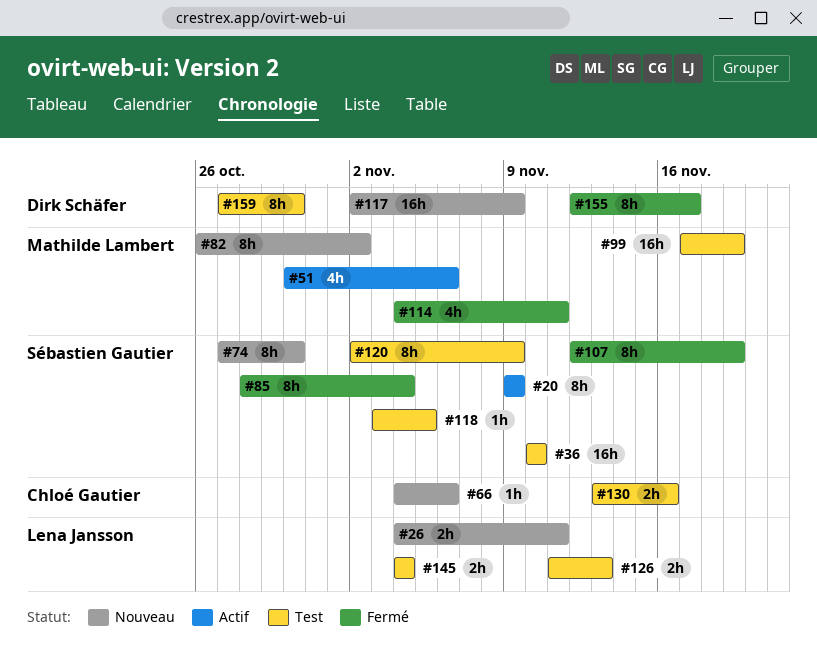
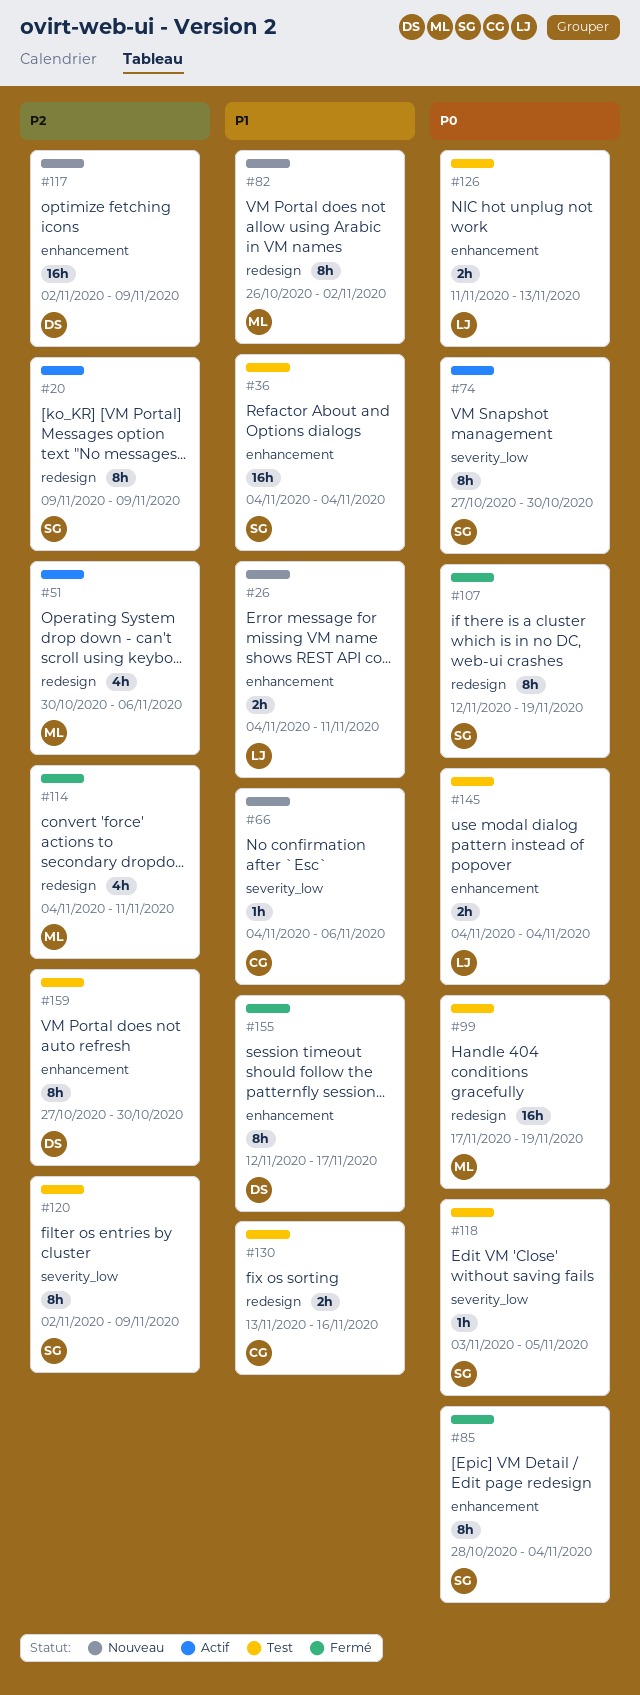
#36, start: Nov 10 -> Nov 4
#36, due: Nov 10 -> Nov 4
#74, status: Nouveau -> Actif

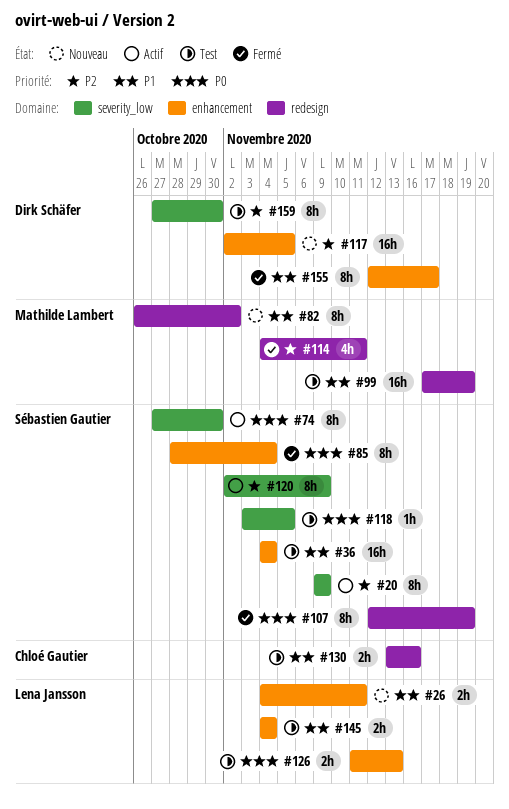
#20, label: redesign -> severity_low
#51: present -> none
#66: present -> none
#99, priority: P0 -> P1
#117, due: Nov 9 -> Nov 5
#120, status: Test -> Actif
#145, priority: P0 -> P1
#159, label: enhancement -> severity_low

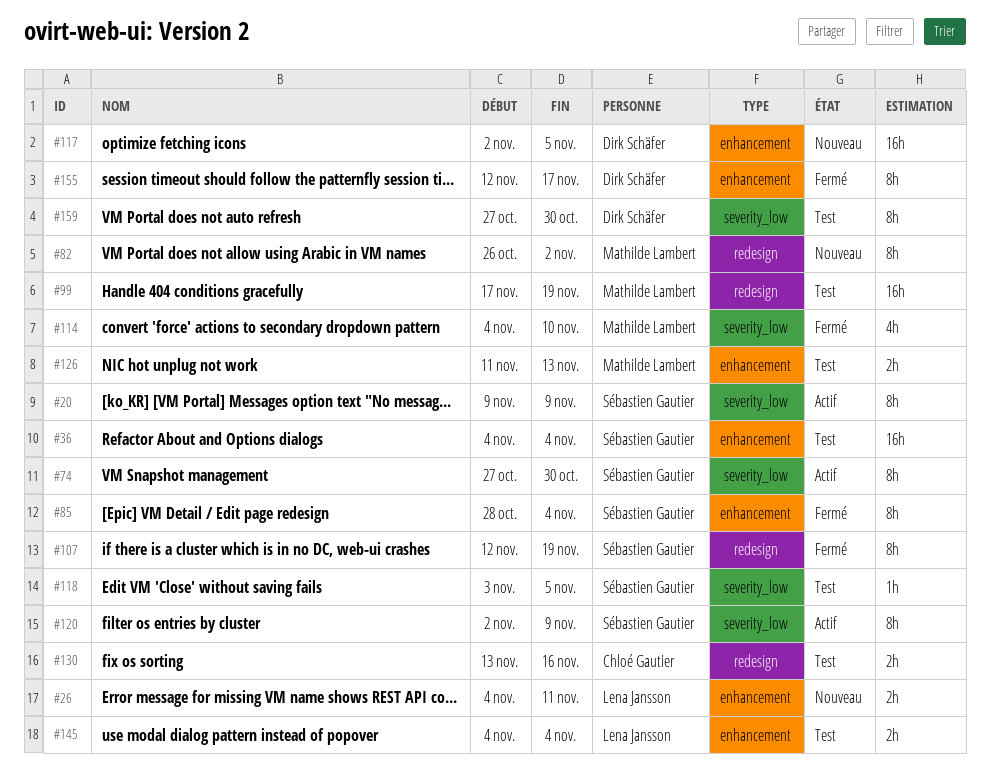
#114, label: redesign -> severity_low
#114, due: Nov 11 -> Nov 10
#126, owner: Lena Jansson -> Mathilde Lambert

